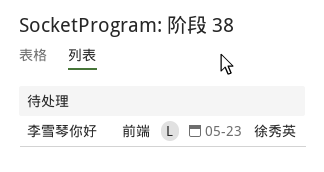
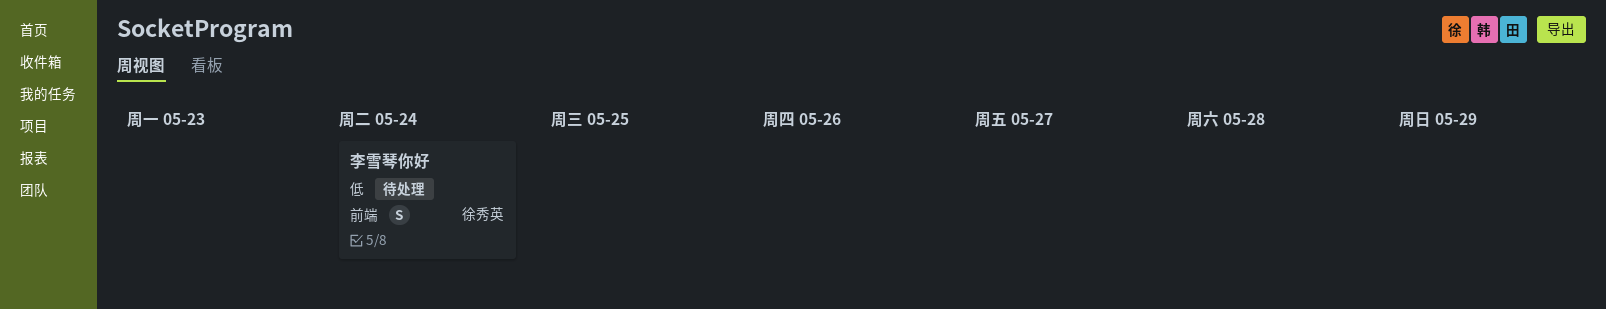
李雪琴你好, estimate: L -> S
李雪琴你好, due: May 23 -> May 24

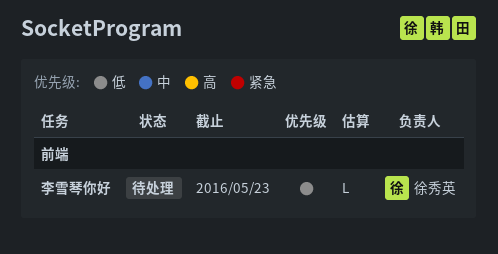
李雪琴你好, estimate: S -> L
李雪琴你好, due: May 24 -> May 23

